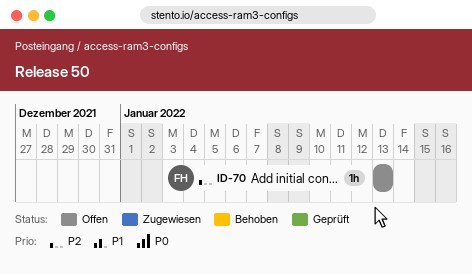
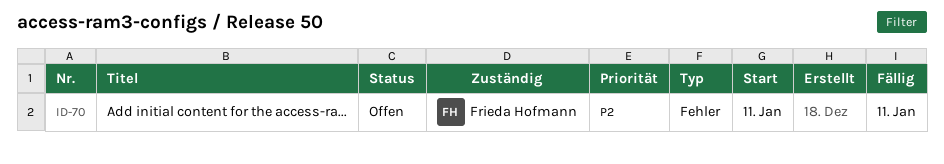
ID-70, start: Jan 13 -> Jan 11
ID-70, due: Jan 13 -> Jan 11

